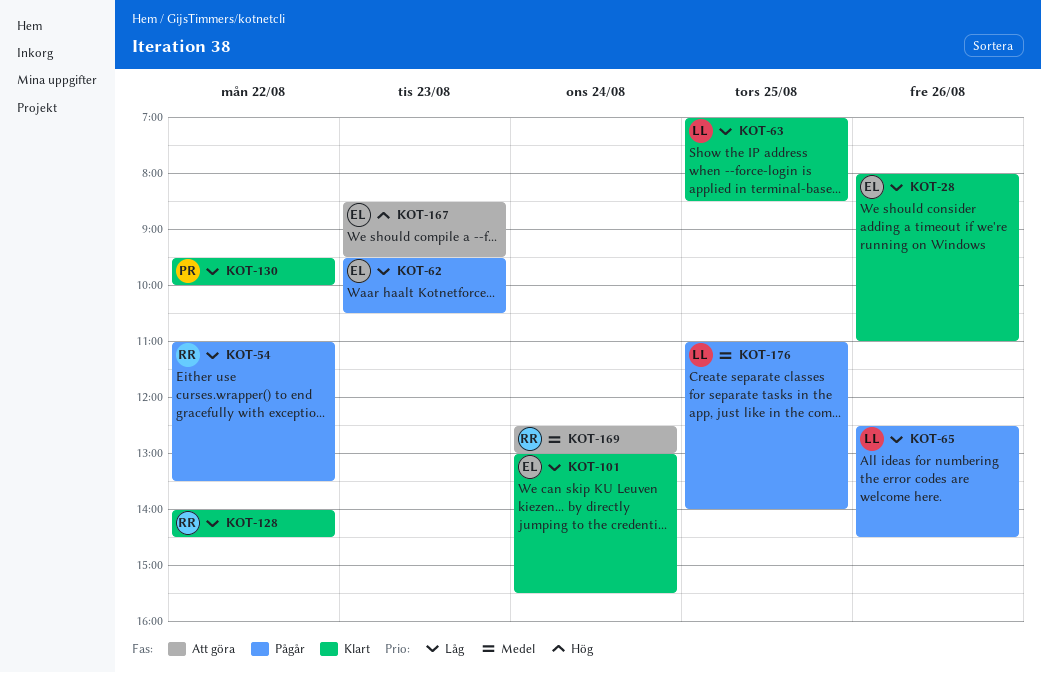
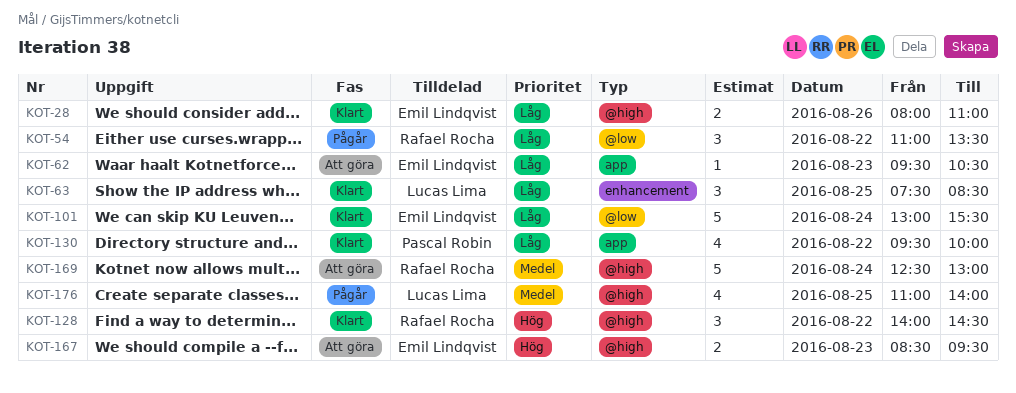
KOT-62, status: Pågår -> Att göra
KOT-63, begins: 07:00 -> 07:30
KOT-65: present -> none
KOT-128, priority: Låg -> Hög

